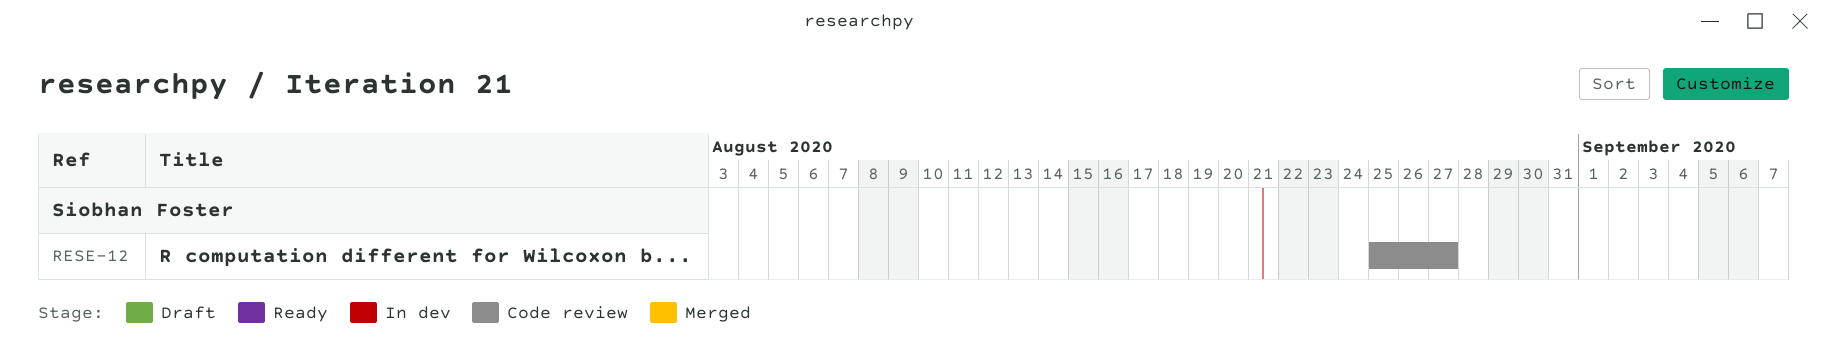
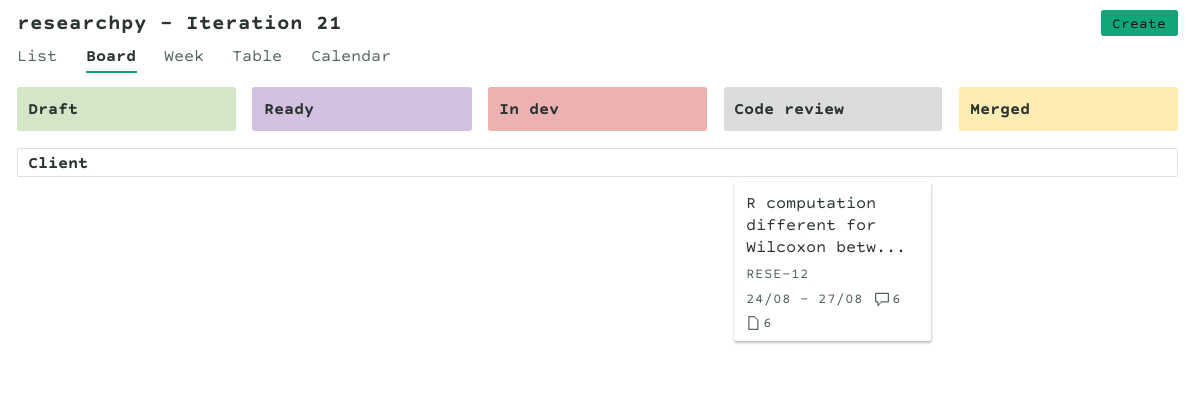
RESE-12, start: Aug 25 -> Aug 24

